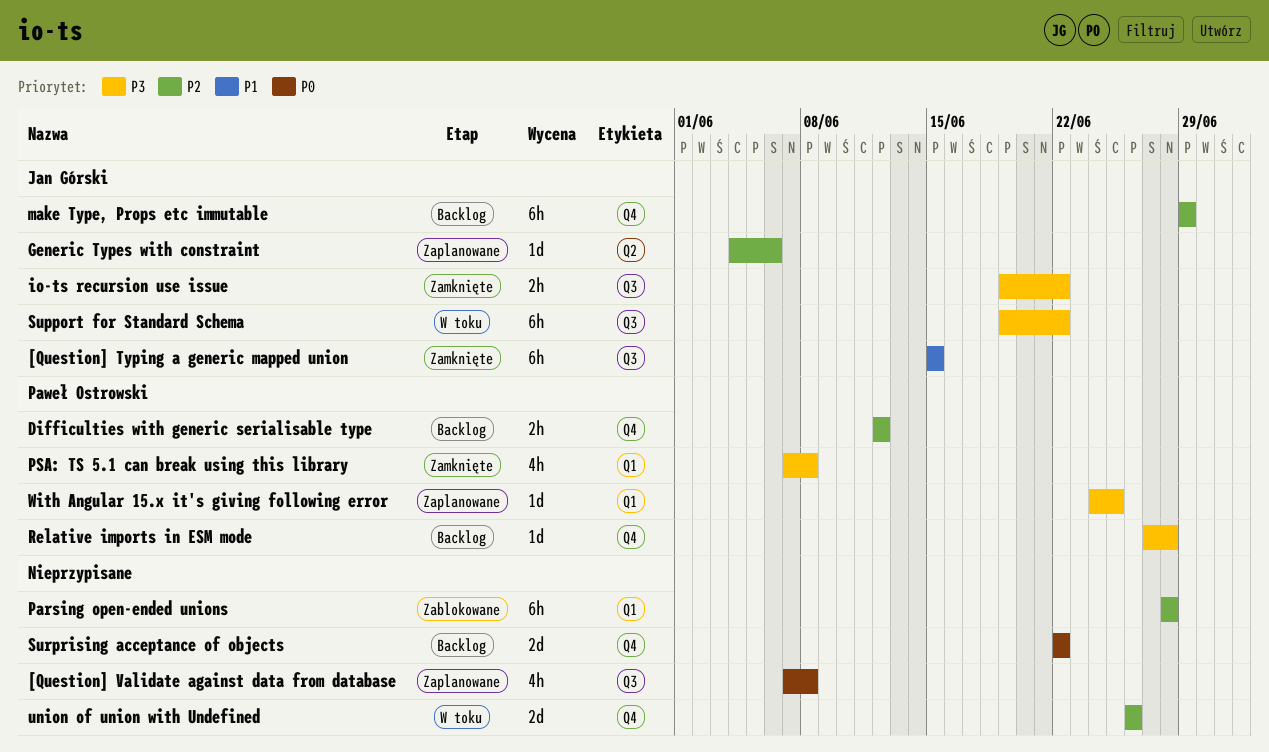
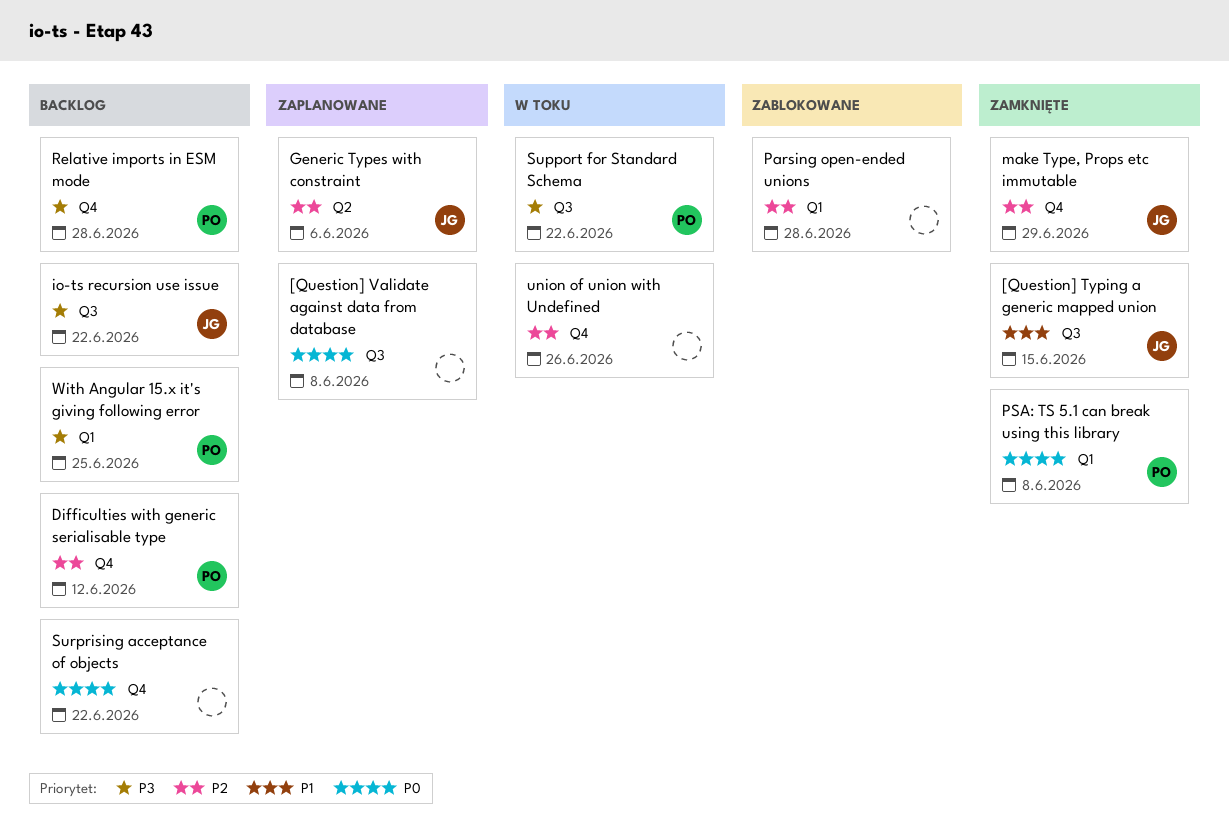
io-ts recursion use issue, status: Zamknięte -> Backlog
make Type, Props etc immutable, status: Backlog -> Zamknięte
PSA: TS 5.1 can break using this library, priority: P3 -> P0
Support for Standard Schema, owner: Jan Górski -> Paweł Ostrowski
With Angular 15.x it's giving following error, status: Zaplanowane -> Backlog

